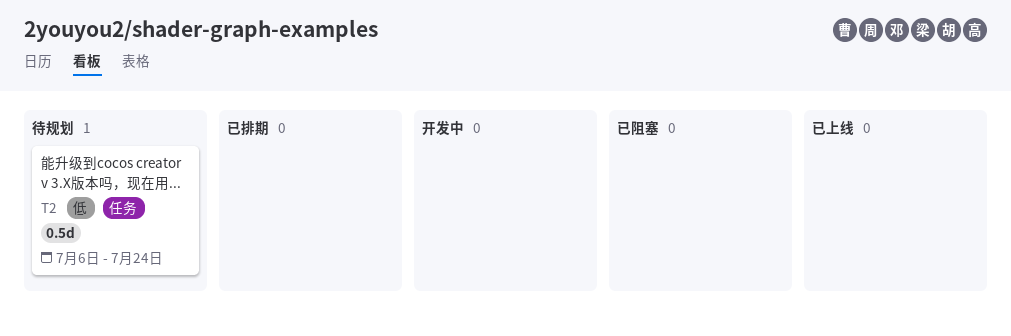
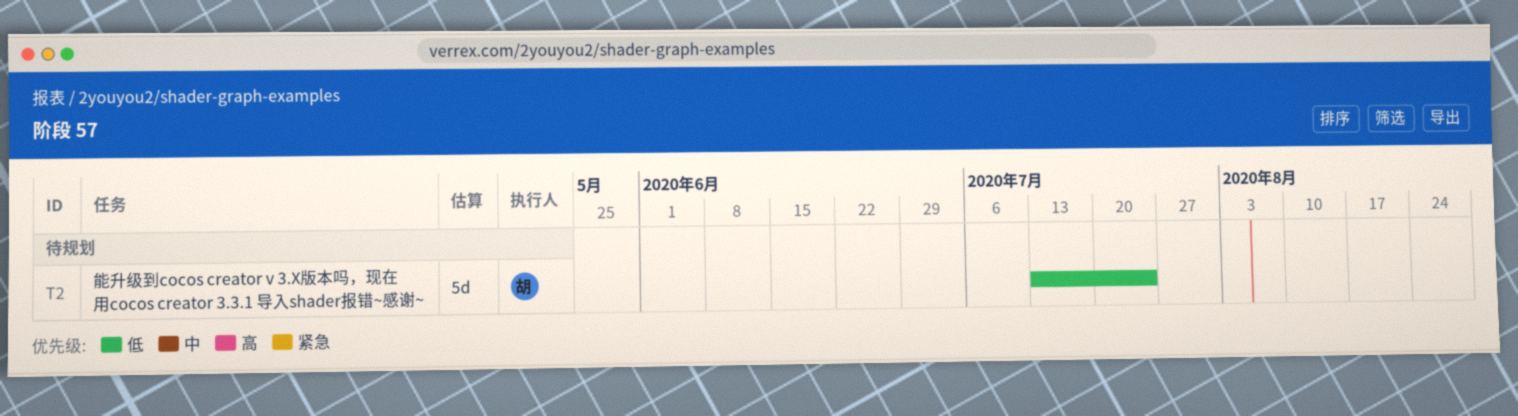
T2, estimate: 0.5d -> 5d
T2, start: Jul 6 -> Jul 13

